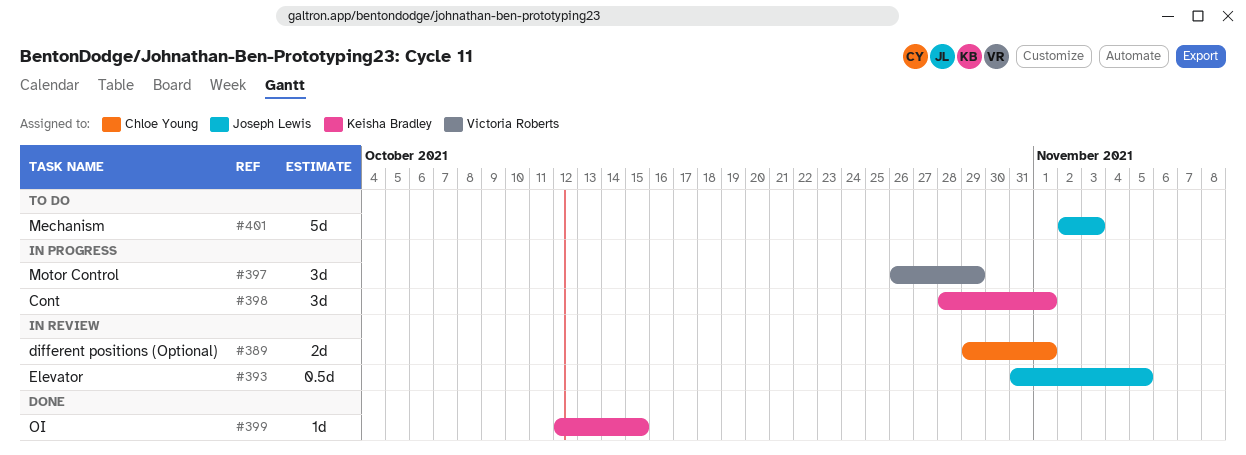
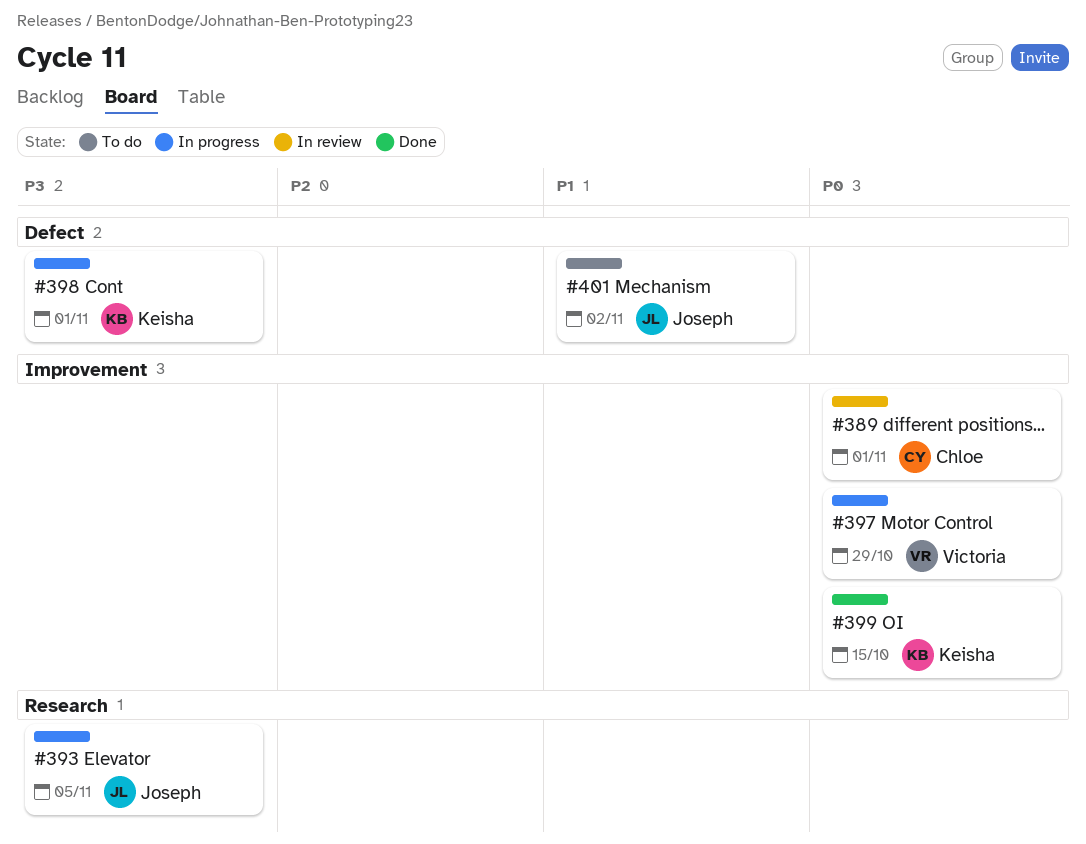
#393, status: In review -> In progress
#401, due: Nov 3 -> Nov 2

